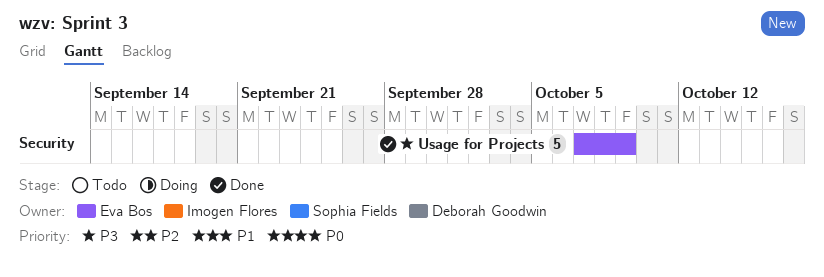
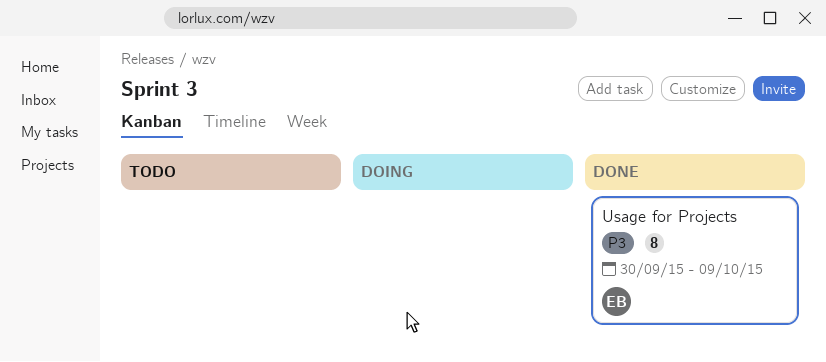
Usage for Projects, estimate: 5 -> 8
Usage for Projects, start: Oct 7 -> Sep 30

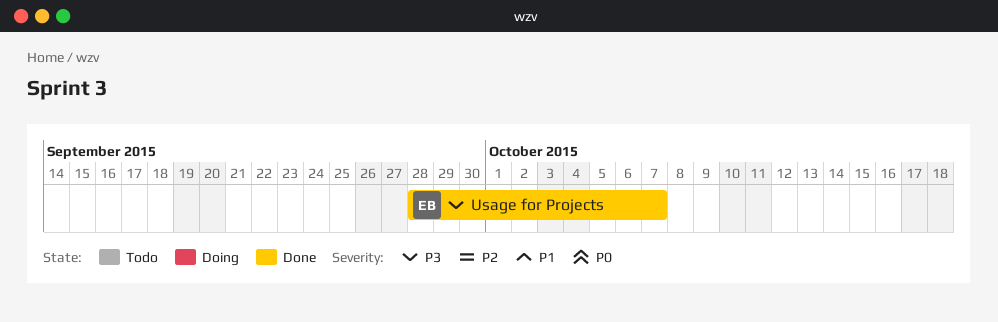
Usage for Projects, start: Sep 30 -> Sep 28
Usage for Projects, due: Oct 9 -> Oct 7

